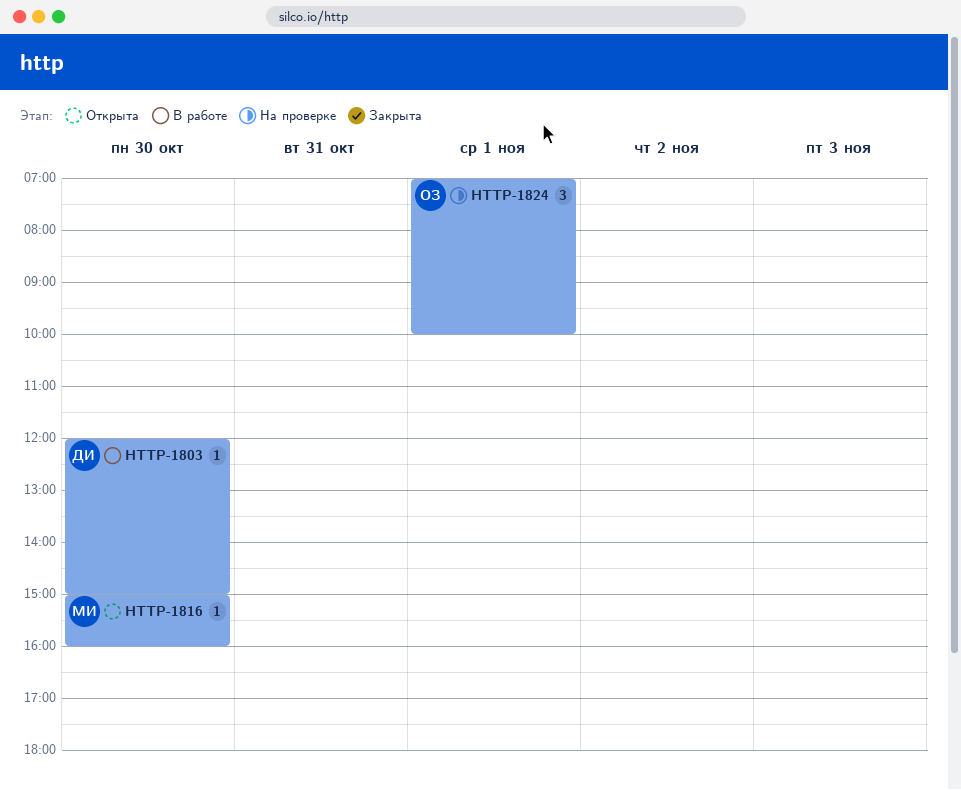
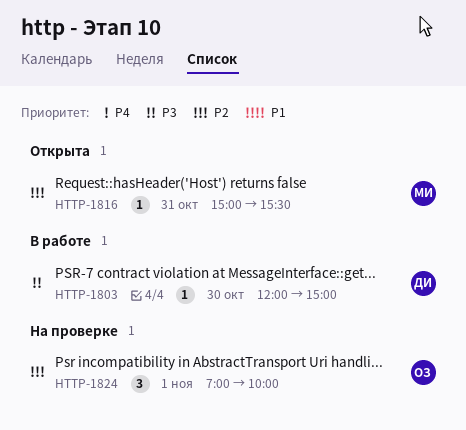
HTTP-1816, day: Oct 30 -> Oct 31
HTTP-1816, ends: 16:00 -> 15:30

